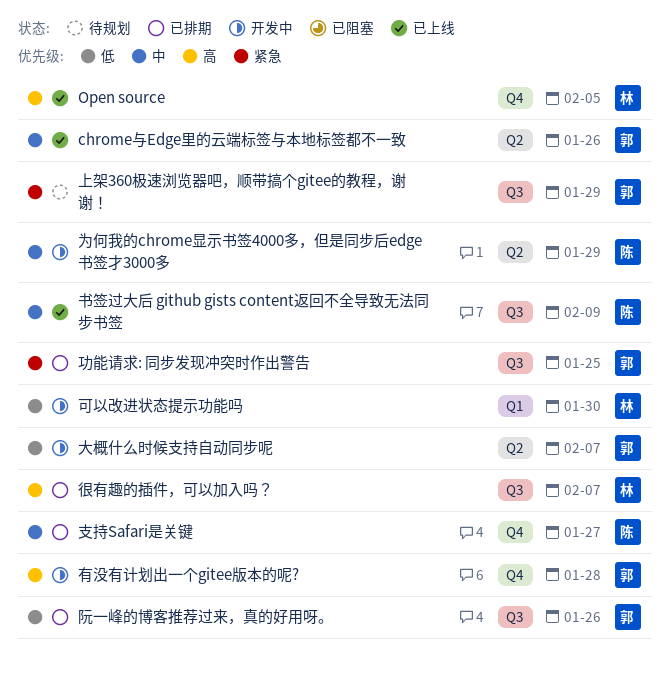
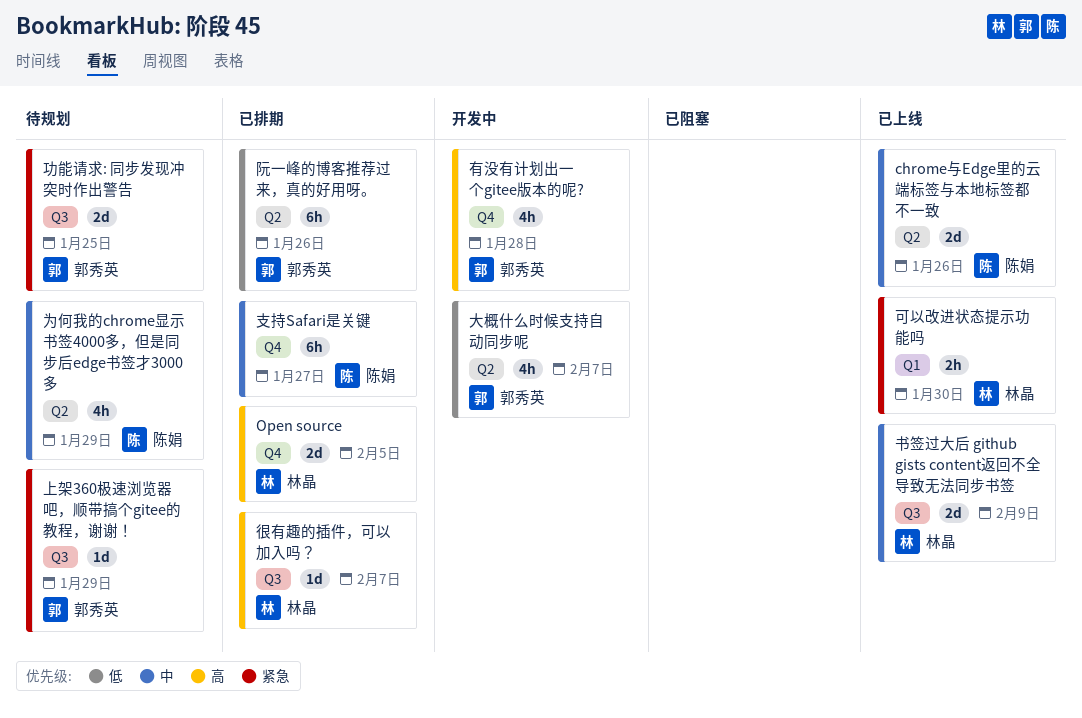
chrome与Edge里的云端标签与本地标签都不一致, owner: 郭秀英 -> 陈娟
Open source, status: 已上线 -> 已排期
为何我的chrome显示书签4000多，但是同步后edge书签才3000多, status: 开发中 -> 待规划
书签过大后 github gists content返回不全导致无法同步书签, owner: 陈娟 -> 林晶
功能请求: 同步发现冲突时作出警告, status: 已排期 -> 待规划
可以改进状态提示功能吗, status: 开发中 -> 已上线
可以改进状态提示功能吗, priority: 低 -> 紧急
阮一峰的博客推荐过来，真的好用呀。, label: Q3 -> Q2

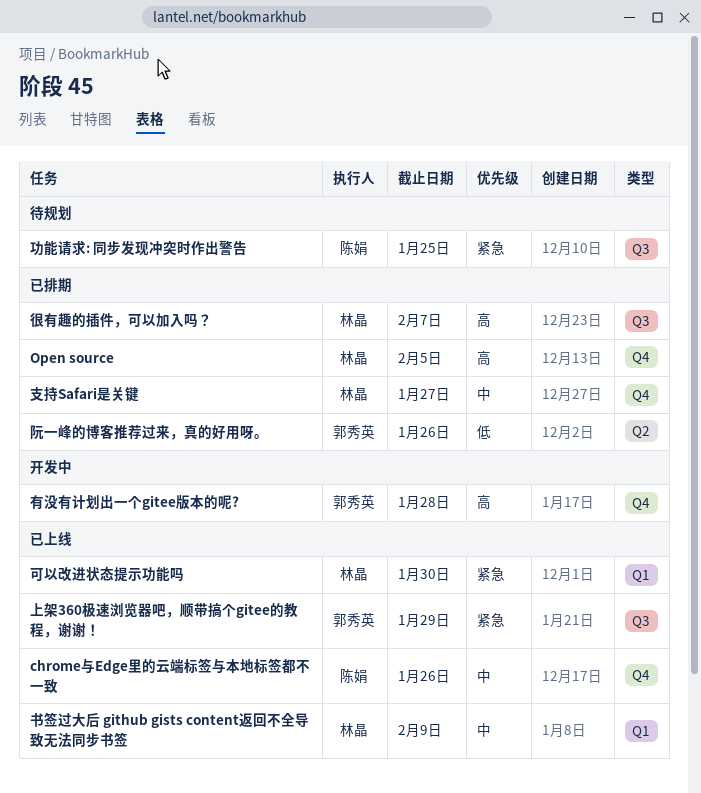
chrome与Edge里的云端标签与本地标签都不一致, label: Q2 -> Q4
上架360极速浏览器吧，顺带搞个gitee的教程，谢谢！, status: 待规划 -> 已上线
为何我的chrome显示书签4000多，但是同步后edge书签才3000多: present -> none
书签过大后 github gists content返回不全导致无法同步书签, label: Q3 -> Q1
功能请求: 同步发现冲突时作出警告, owner: 郭秀英 -> 陈娟
大概什么时候支持自动同步呢: present -> none
支持Safari是关键, owner: 陈娟 -> 林晶

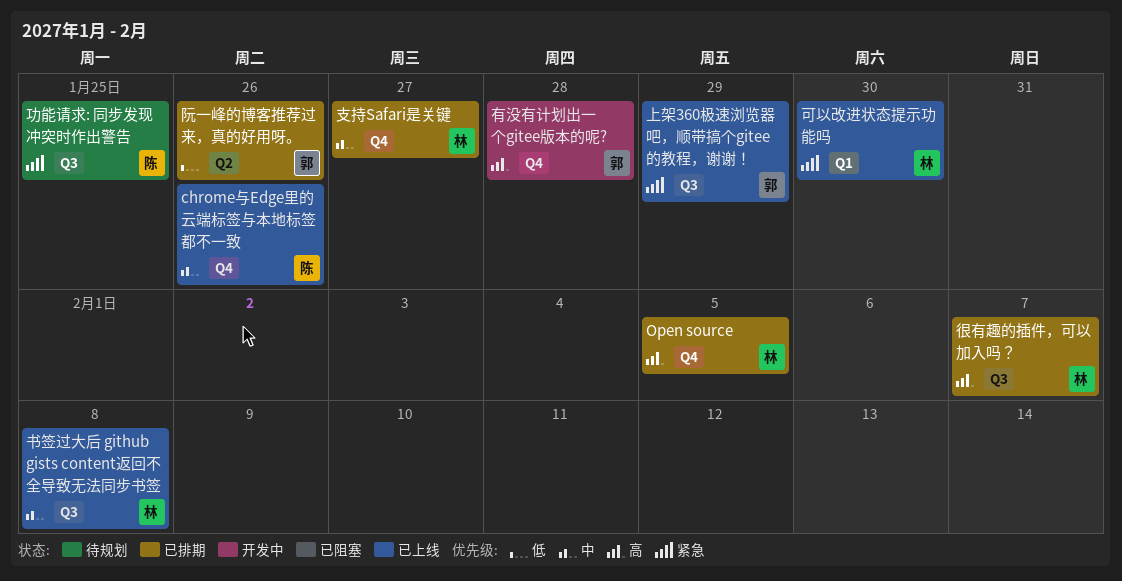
书签过大后 github gists content返回不全导致无法同步书签, label: Q1 -> Q3
书签过大后 github gists content返回不全导致无法同步书签, due: Feb 9 -> Feb 8

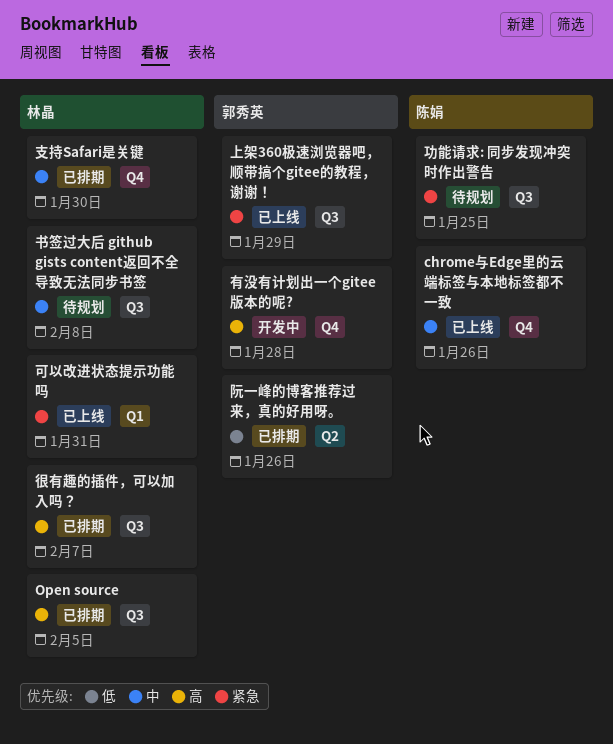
Open source, label: Q4 -> Q3
书签过大后 github gists content返回不全导致无法同步书签, status: 已上线 -> 待规划
可以改进状态提示功能吗, due: Jan 30 -> Jan 31
支持Safari是关键, due: Jan 27 -> Jan 30

